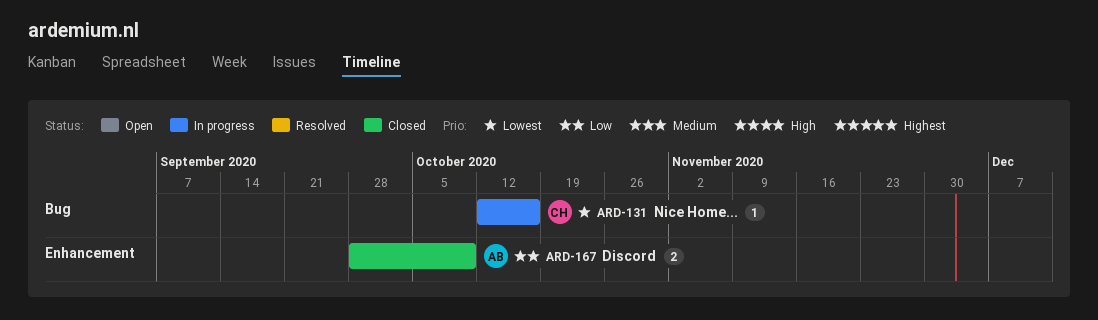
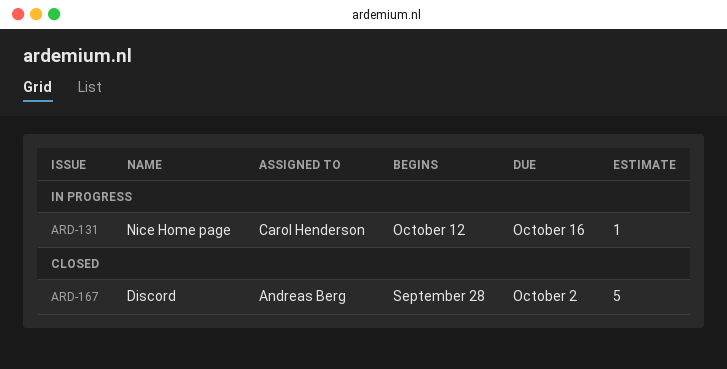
ARD-167, estimate: 2 -> 5
ARD-167, due: Oct 9 -> Oct 2

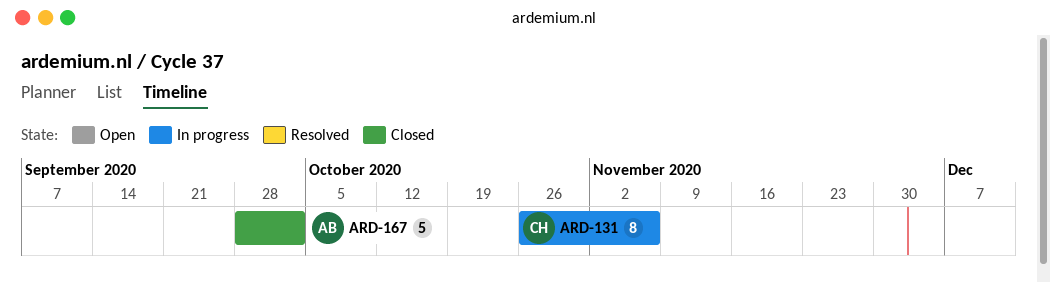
ARD-131, estimate: 1 -> 8
ARD-131, start: Oct 12 -> Oct 26
ARD-131, due: Oct 16 -> Nov 6

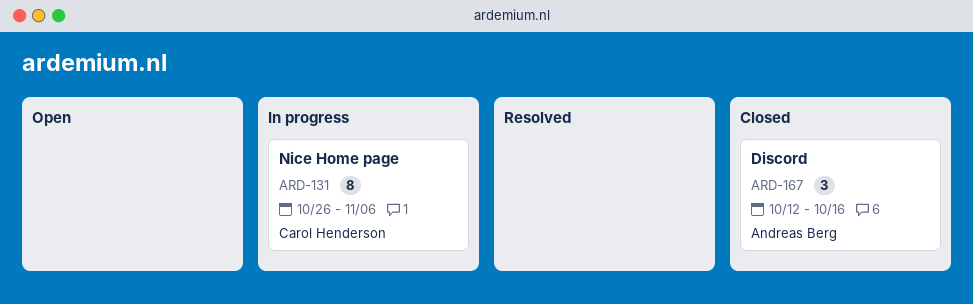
ARD-167, estimate: 5 -> 3
ARD-167, start: Sep 28 -> Oct 12
ARD-167, due: Oct 2 -> Oct 16

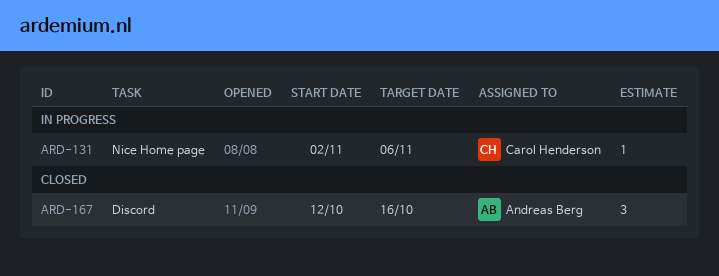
ARD-131, estimate: 8 -> 1
ARD-131, start: Oct 26 -> Nov 2

